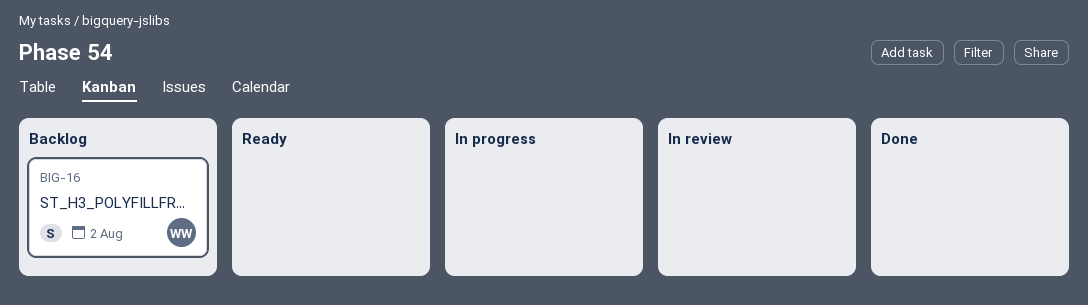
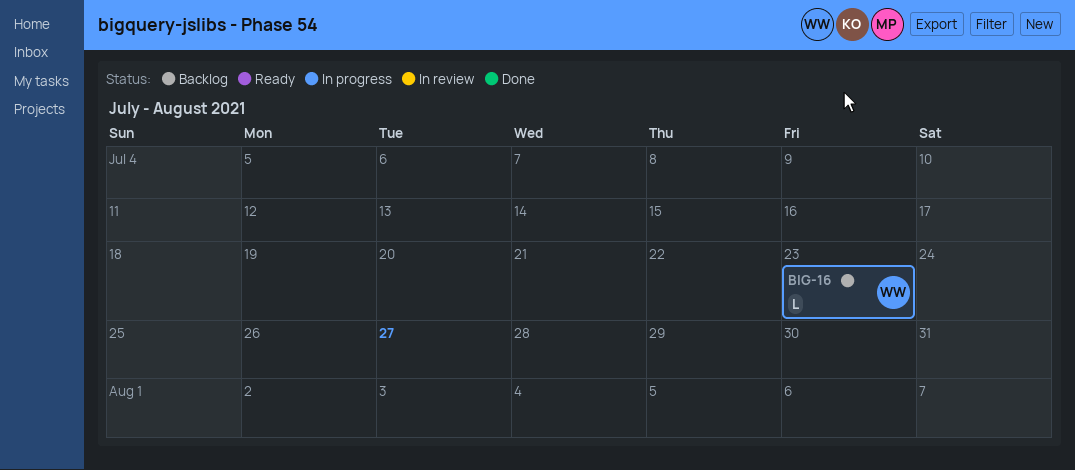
BIG-16, estimate: S -> L
BIG-16, due: Aug 2 -> Jul 23

